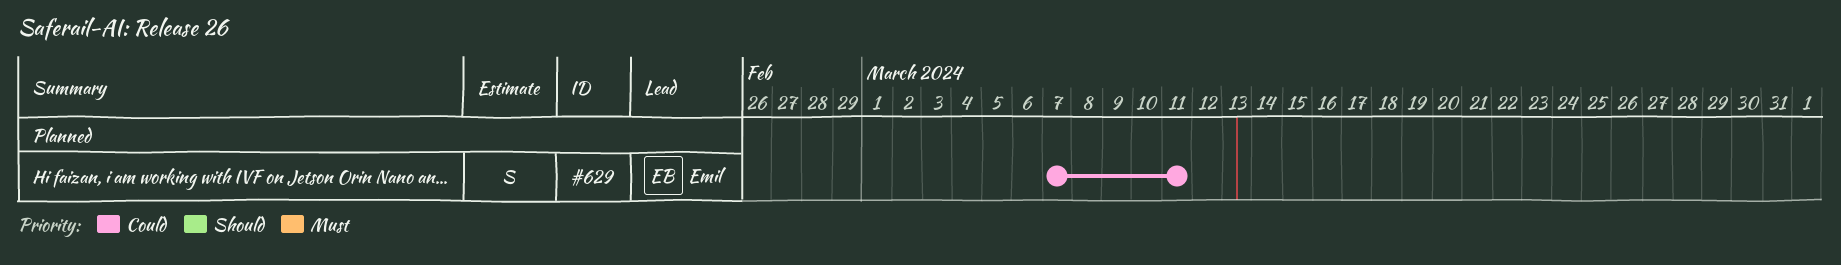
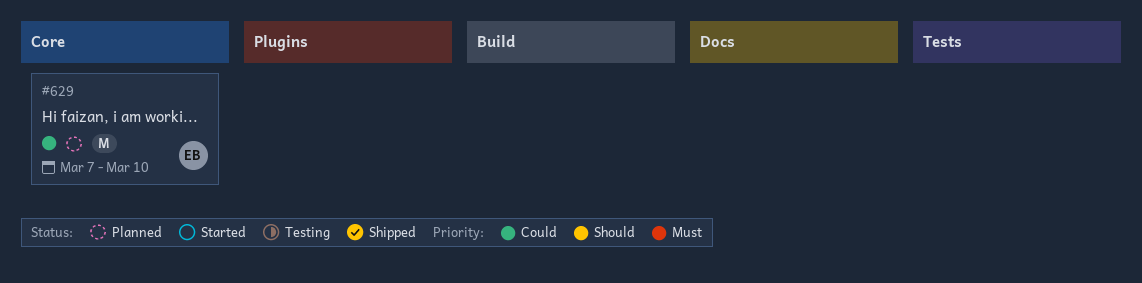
#629, estimate: S -> M
#629, due: Mar 11 -> Mar 10

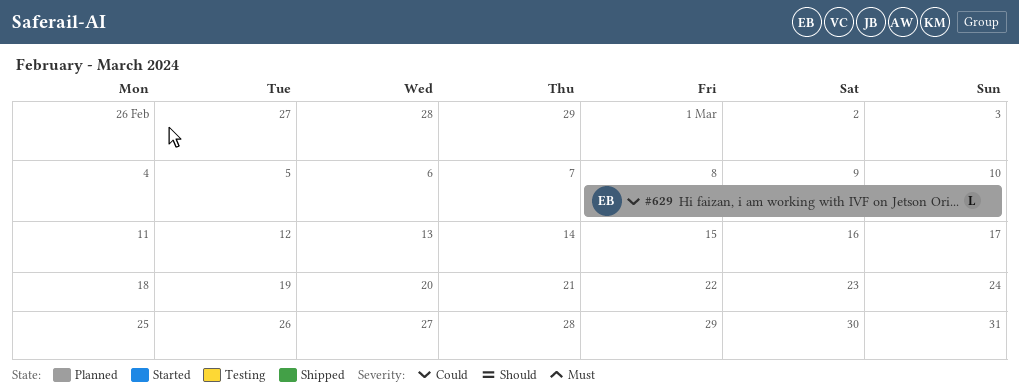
#629, estimate: M -> L
#629, start: Mar 7 -> Mar 8

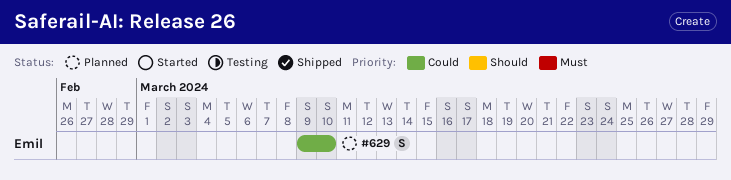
#629, estimate: L -> S
#629, start: Mar 8 -> Mar 9

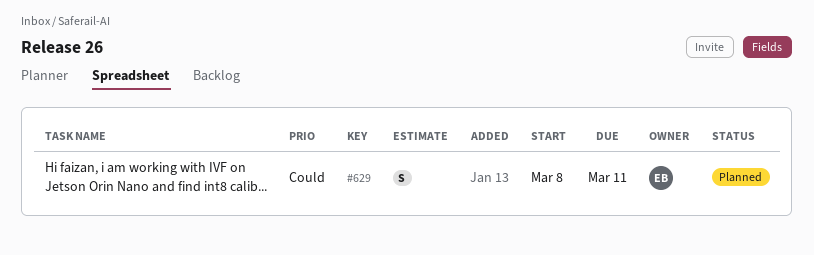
#629, start: Mar 9 -> Mar 8
#629, due: Mar 10 -> Mar 11

